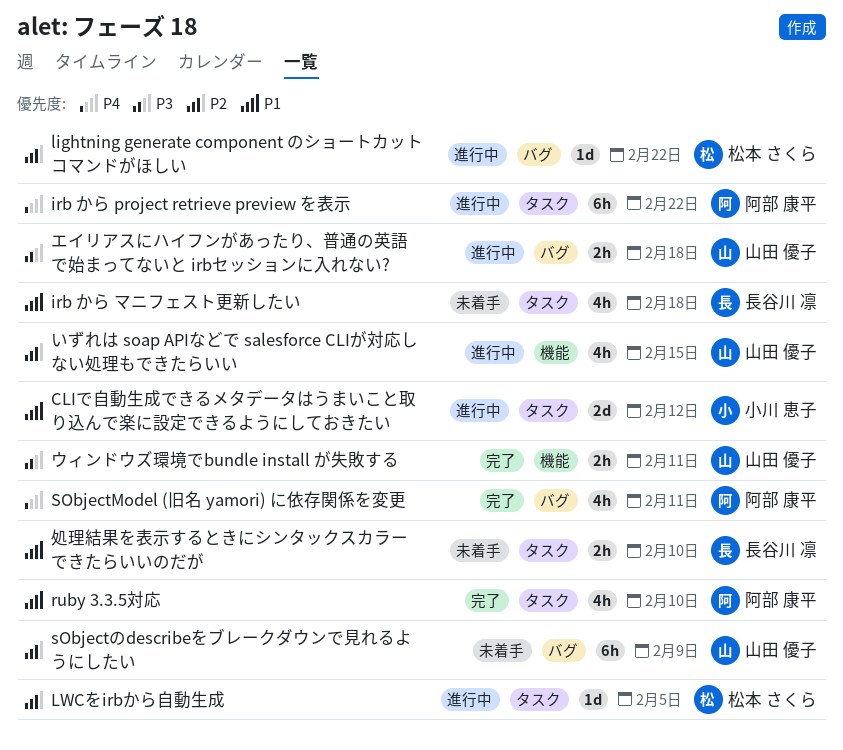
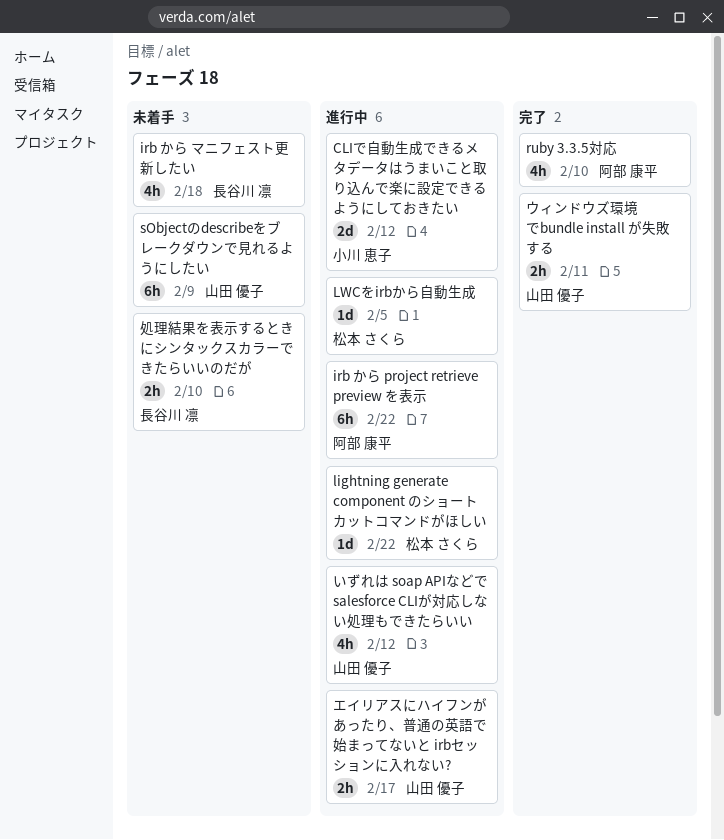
SObjectModel (旧名 yamori) に依存関係を変更: present -> none
いずれは soap APIなどで salesforce CLIが対応しない処理もできたらいい, due: Feb 15 -> Feb 12
エイリアスにハイフンがあったり、普通の英語で始まってないと irbセッションに入れない?, due: Feb 18 -> Feb 17

